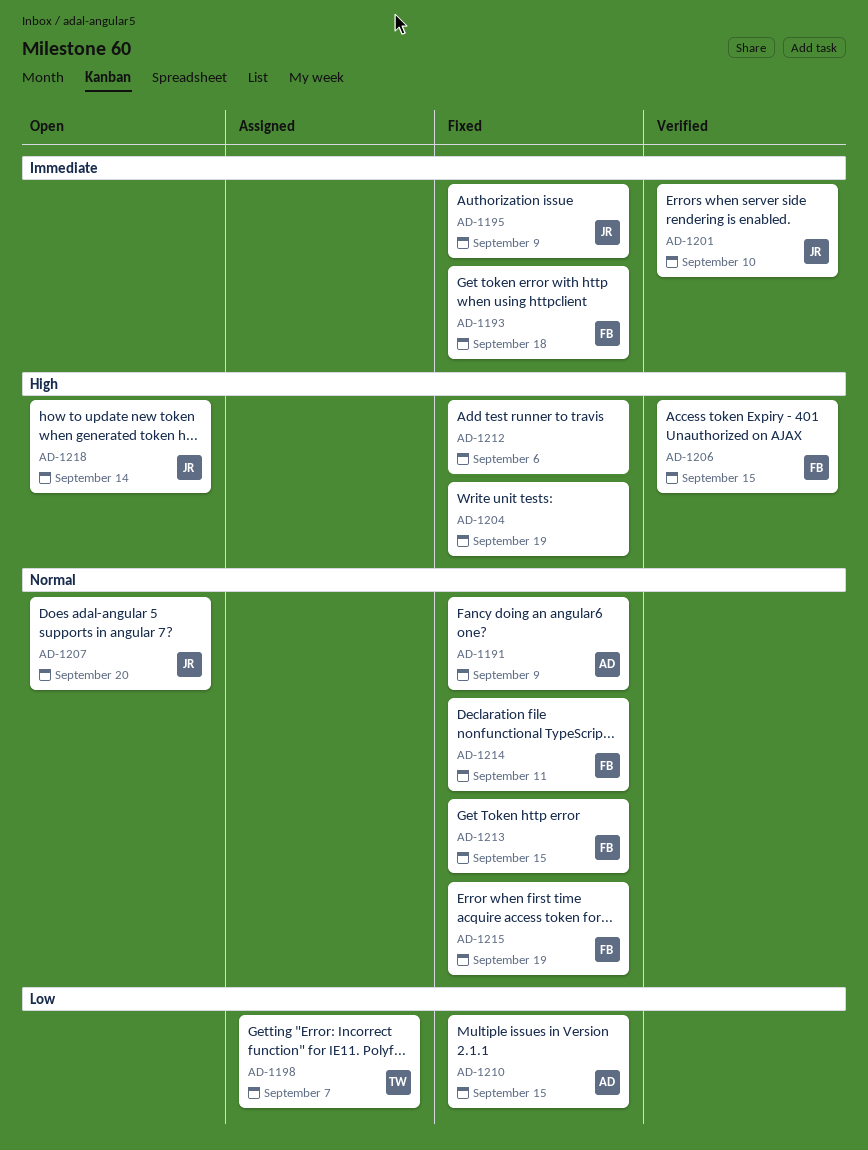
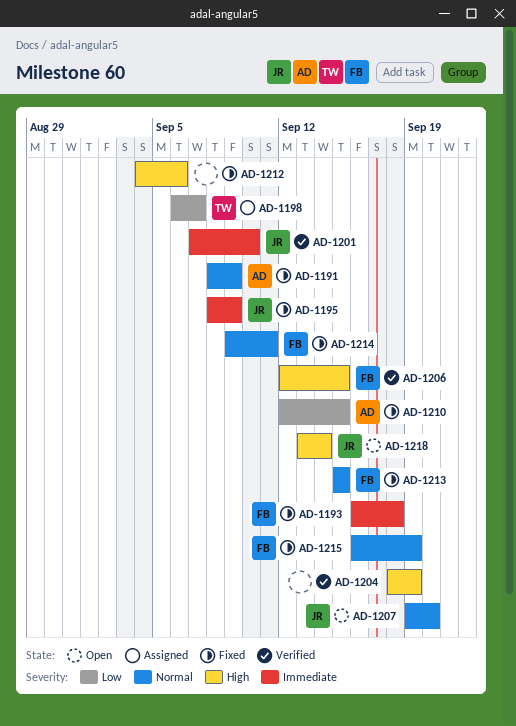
AD-1204, status: Fixed -> Verified

